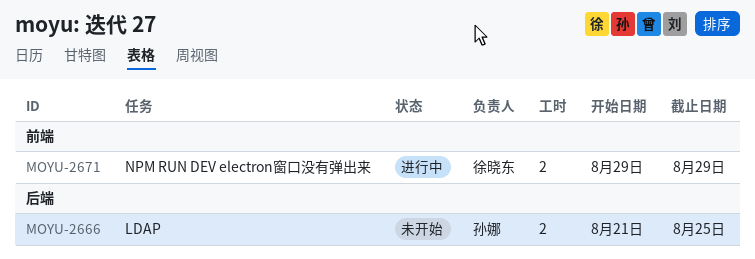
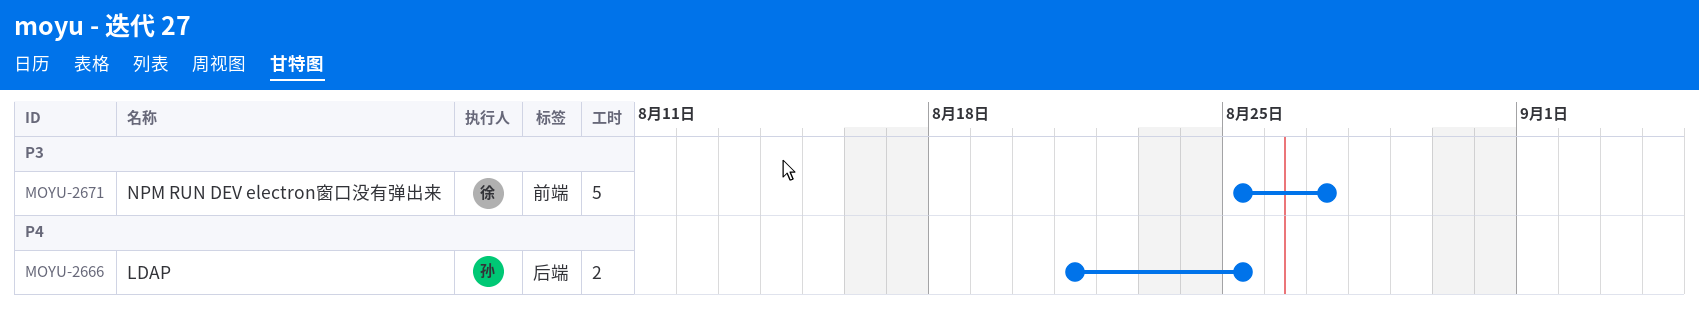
MOYU-2671, estimate: 2 -> 5
MOYU-2671, start: Aug 29 -> Aug 25
MOYU-2671, due: Aug 29 -> Aug 27

